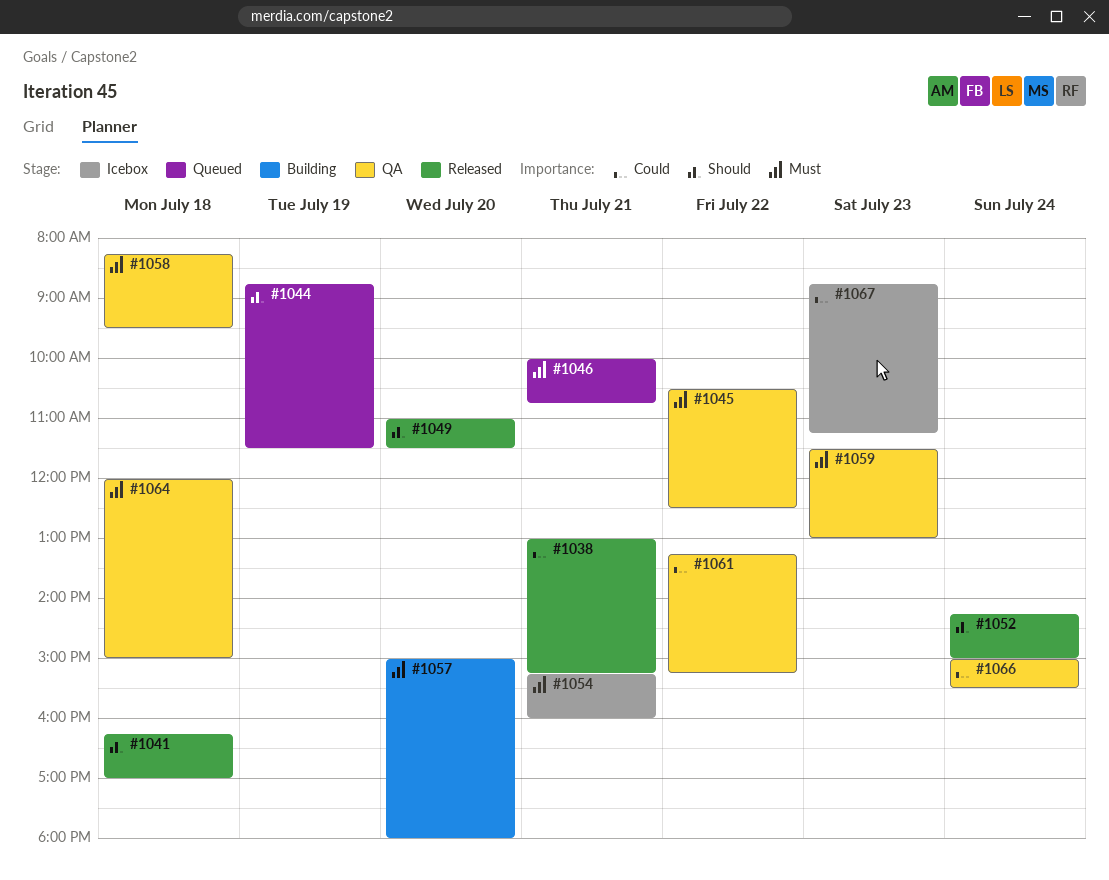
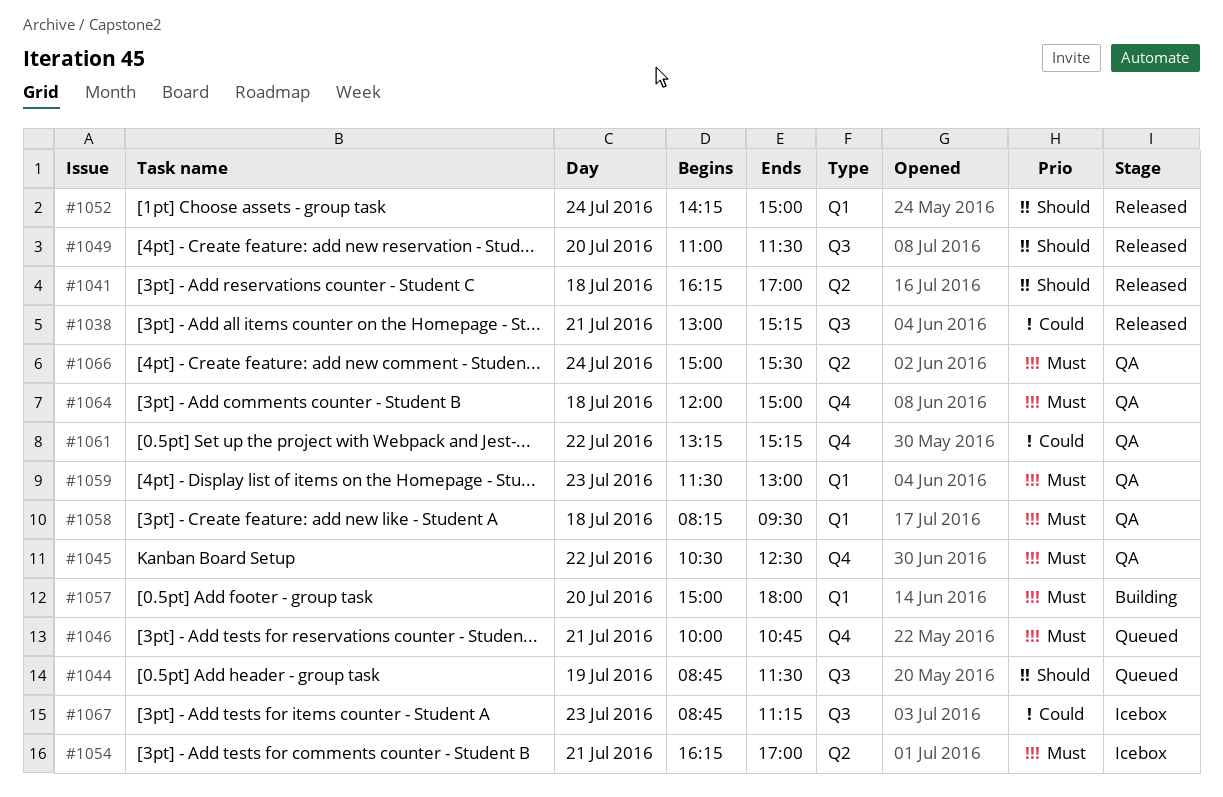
#1054, begins: 15:15 -> 16:15
#1054, ends: 16:00 -> 17:00
#1066, priority: Could -> Must

